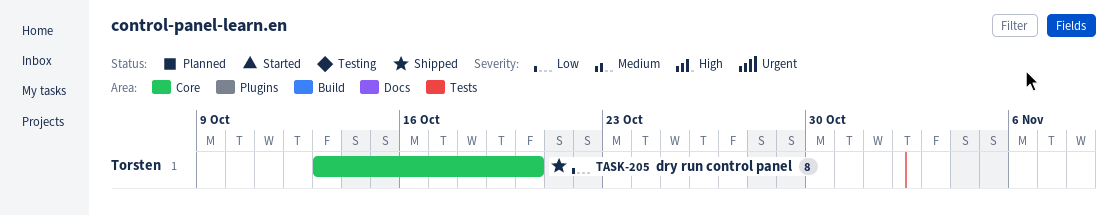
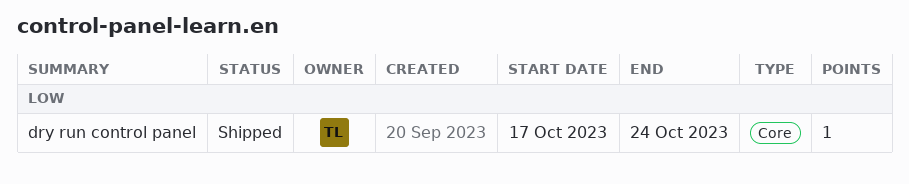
dry run control panel, estimate: 8 -> 1
dry run control panel, start: Oct 13 -> Oct 17
dry run control panel, due: Oct 20 -> Oct 24

